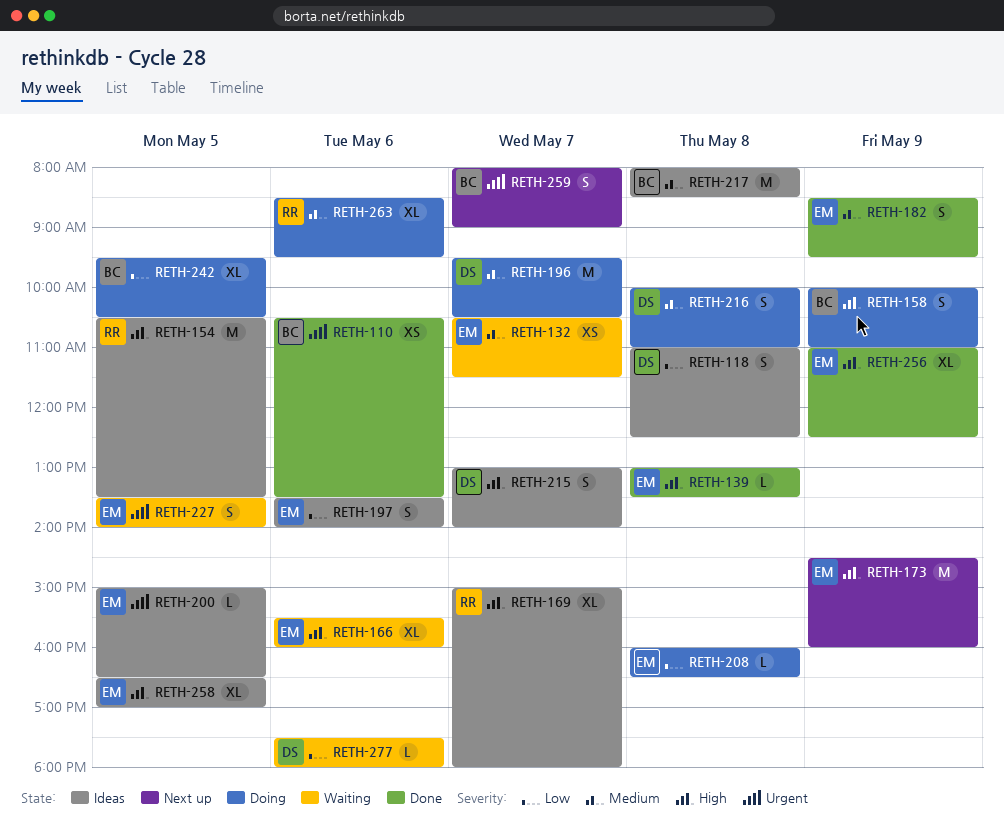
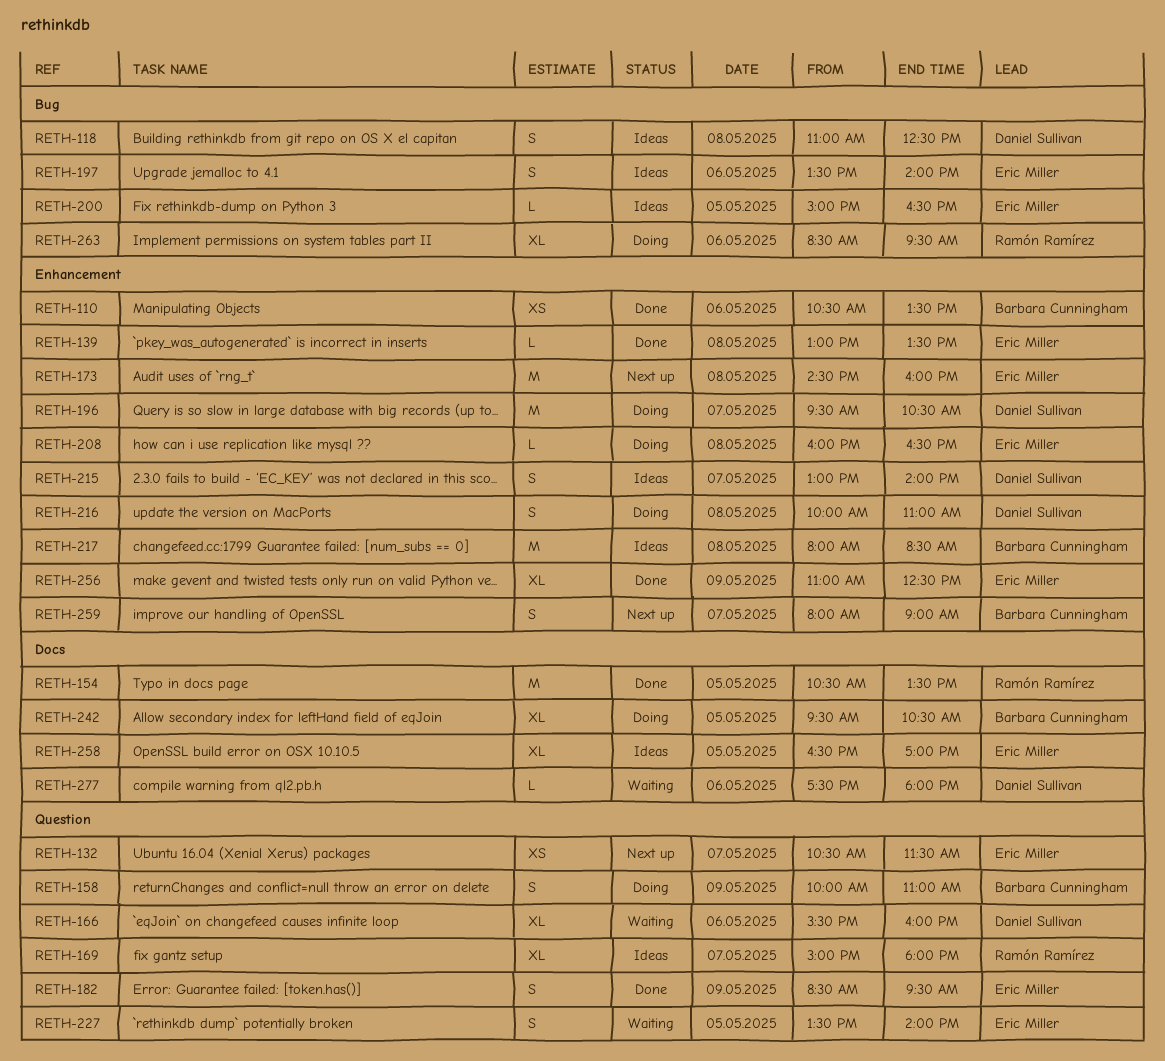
RETH-132, status: Waiting -> Next up
RETH-154, status: Ideas -> Done
RETH-166, owner: Eric Miller -> Daniel Sullivan
RETH-173, day: May 9 -> May 8

